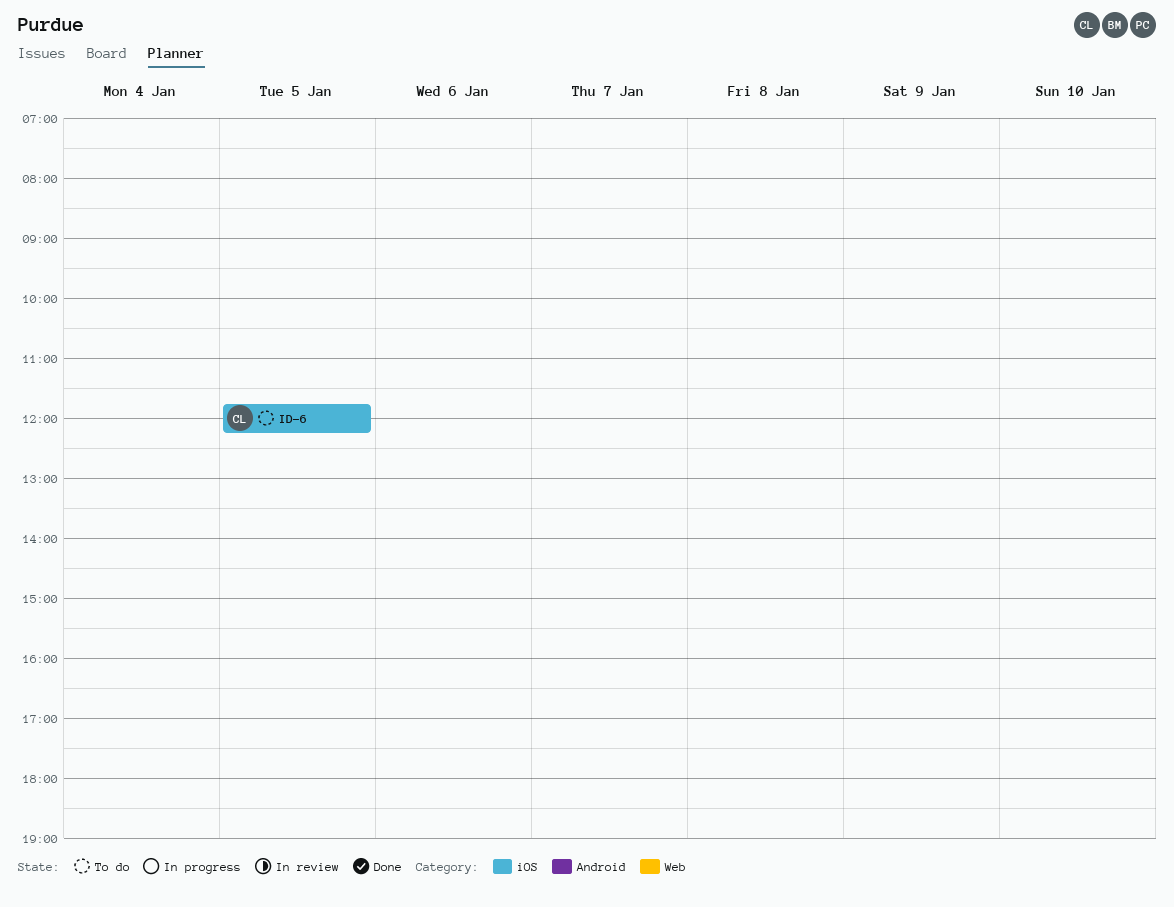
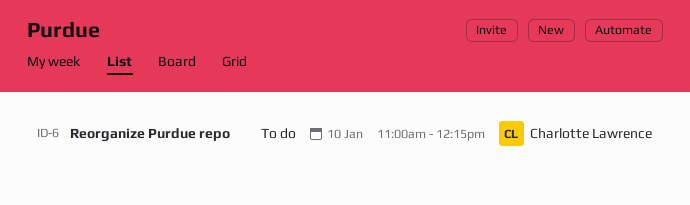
ID-6, day: Jan 5 -> Jan 10
ID-6, begins: 11:45 -> 11:00

